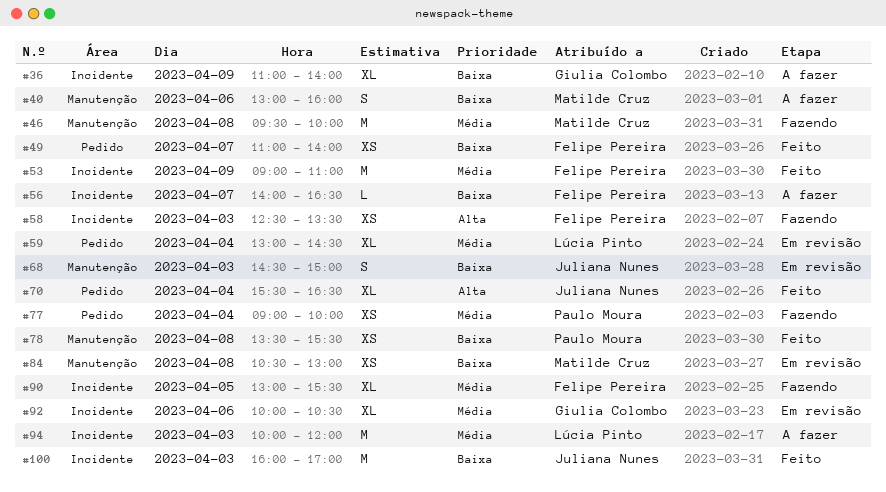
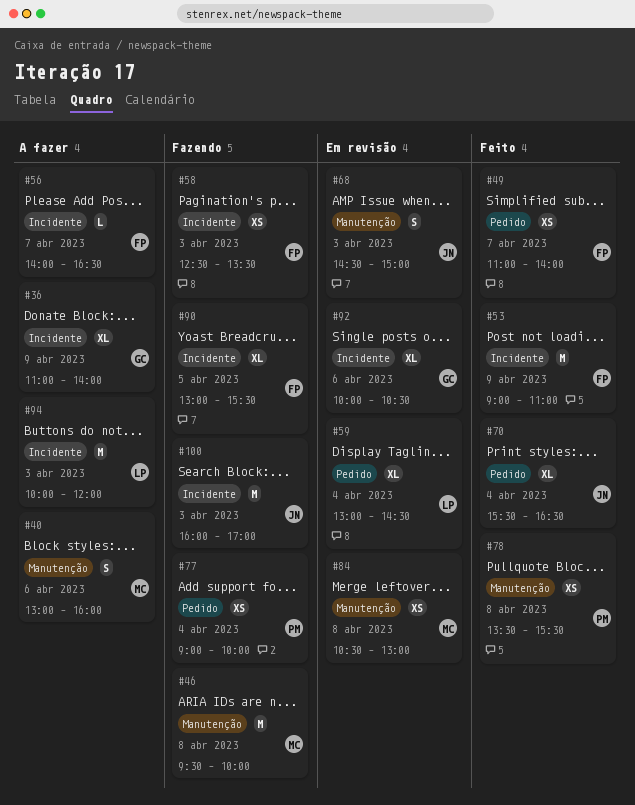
#100, status: Feito -> Fazendo

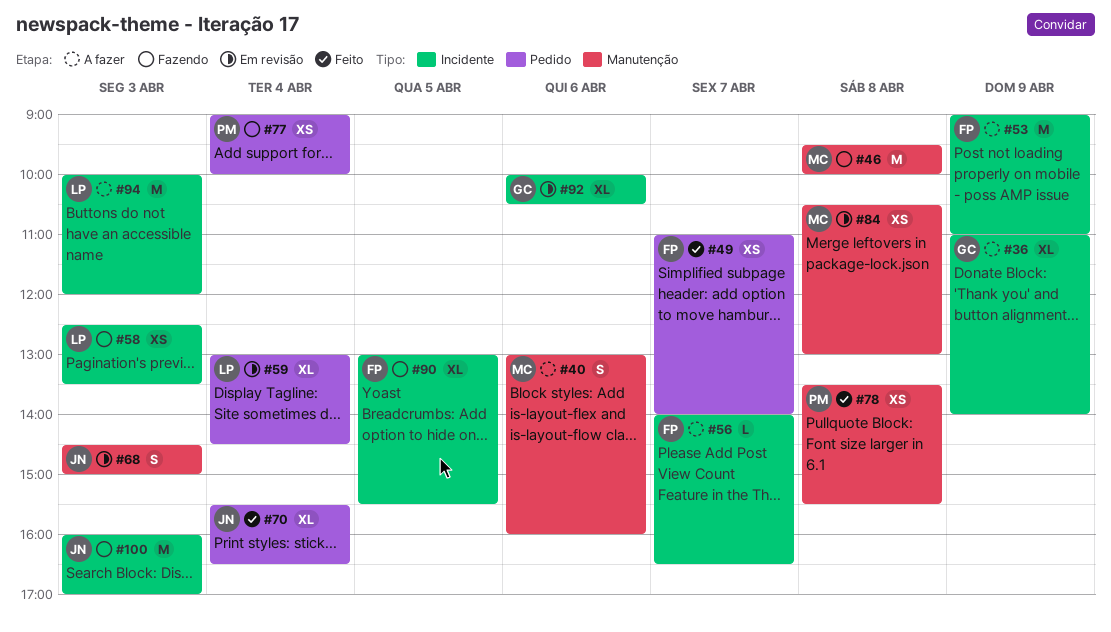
#53, status: Feito -> A fazer
#58, owner: FP -> LP

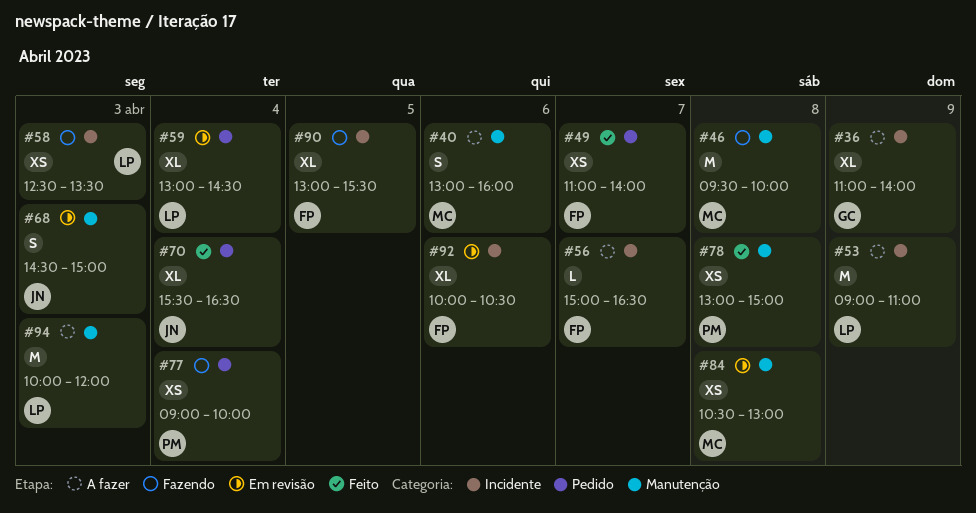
#53, owner: FP -> LP
#56, begins: 14:00 -> 15:00
#78, begins: 13:30 -> 13:00
#78, ends: 15:30 -> 15:00
#92, owner: GC -> FP
#94, label: Incidente -> Manutenção
#100: present -> none

